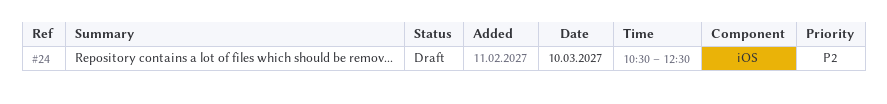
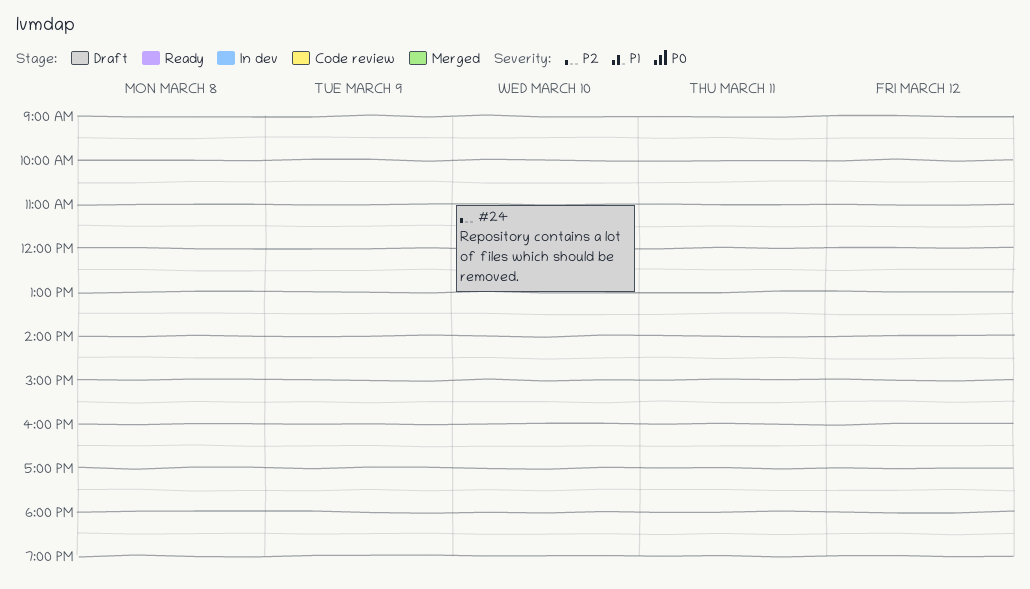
#24, begins: 10:30 -> 11:00
#24, ends: 12:30 -> 13:00

